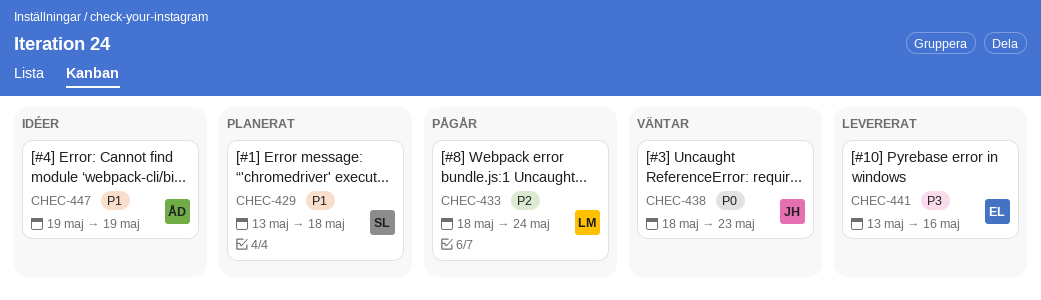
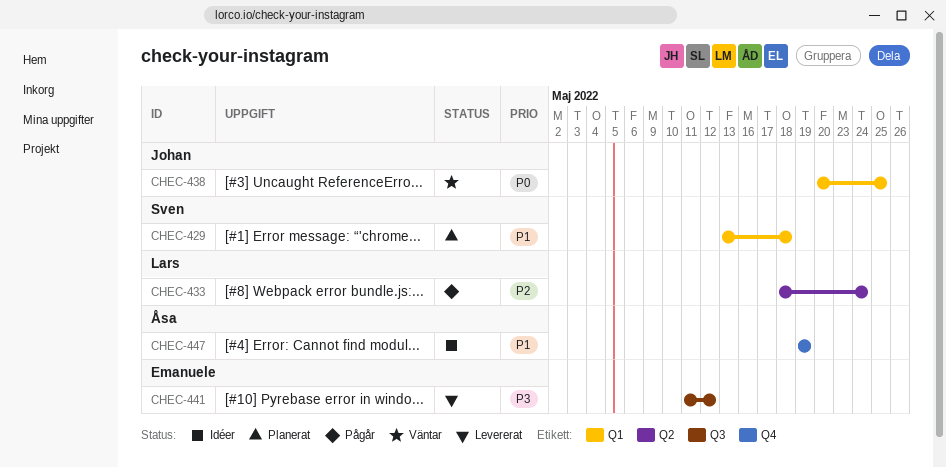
CHEC-438, start: May 18 -> May 20
CHEC-438, due: May 23 -> May 25
CHEC-441, start: May 13 -> May 11
CHEC-441, due: May 16 -> May 12

